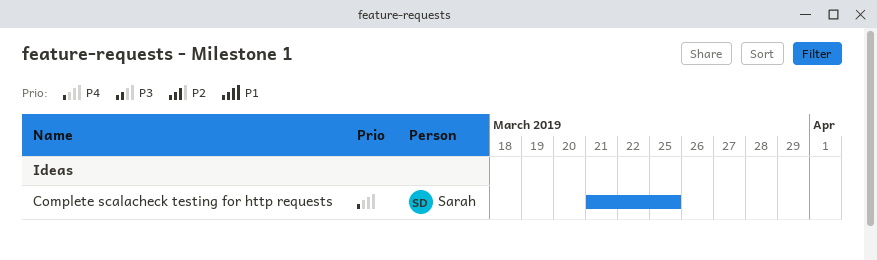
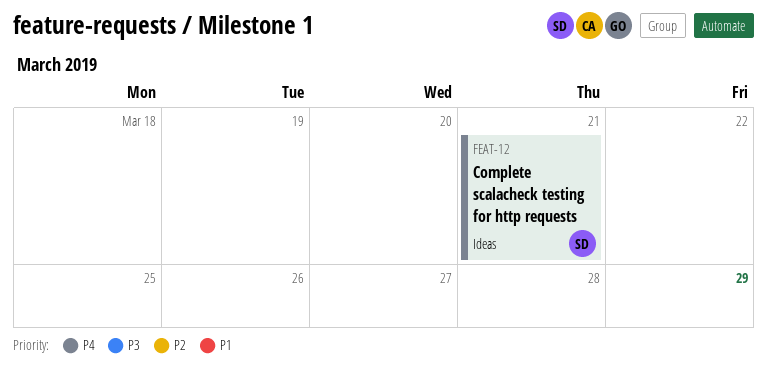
Complete scalacheck testing for http requests, due: Mar 25 -> Mar 21

